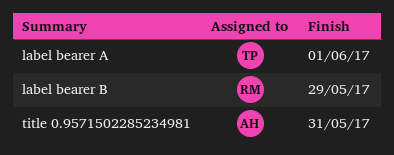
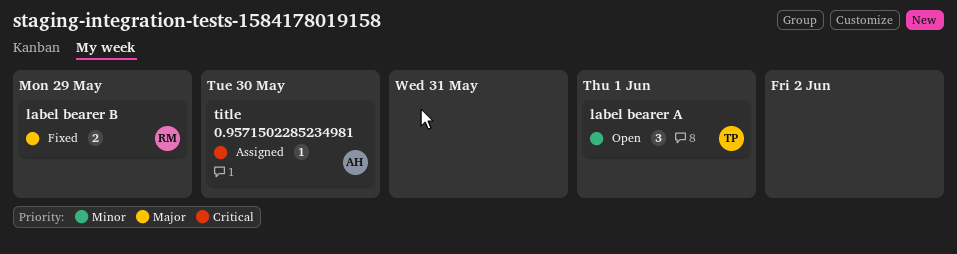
title 0.9571502285234981, due: May 31 -> May 30

